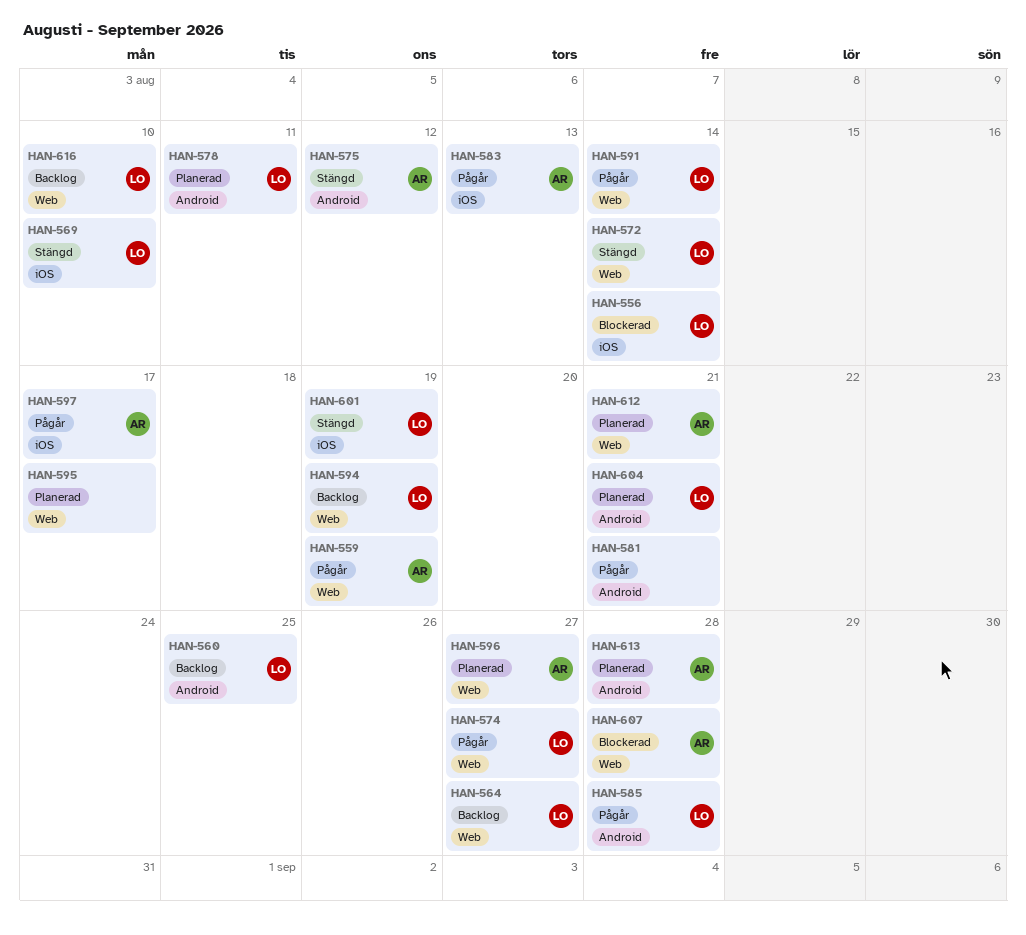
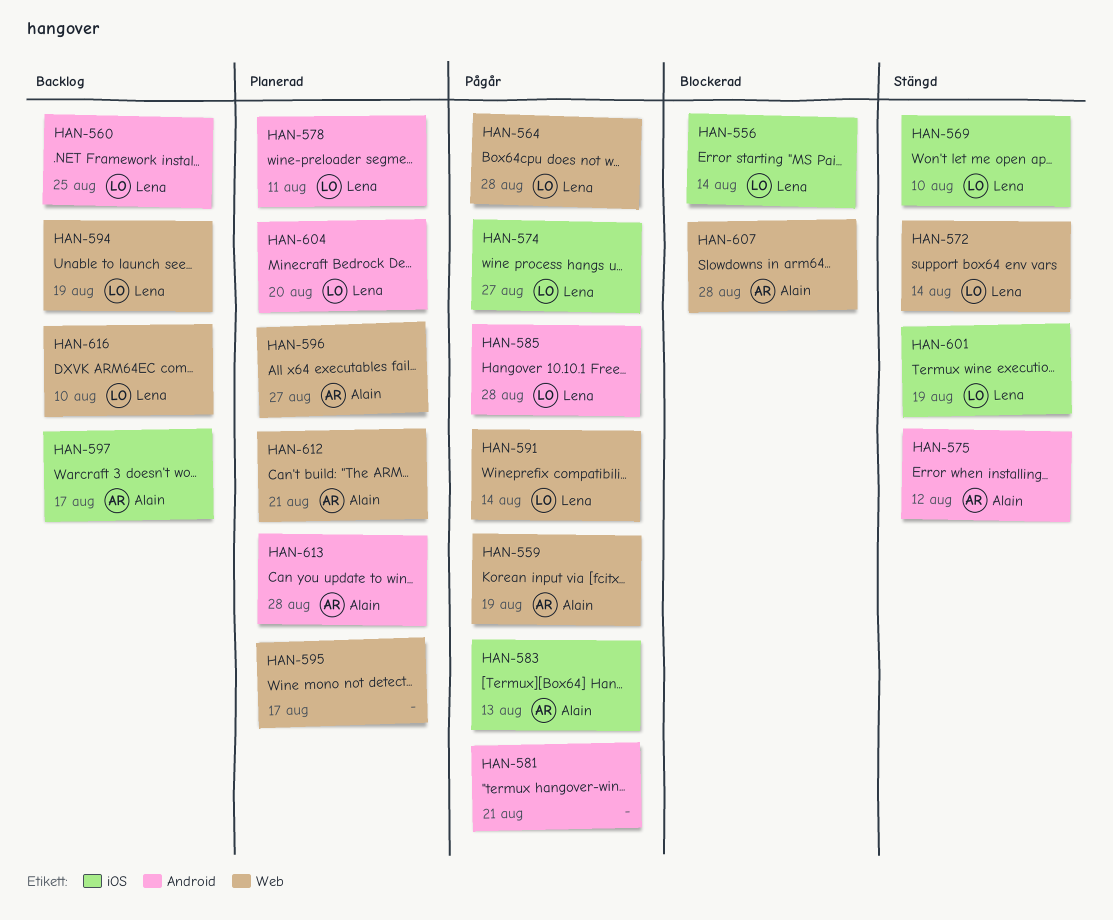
HAN-564, status: Backlog -> Pågår
HAN-564, due: Aug 27 -> Aug 28
HAN-574, label: Web -> iOS
HAN-597, status: Pågår -> Backlog
HAN-604, due: Aug 21 -> Aug 20

